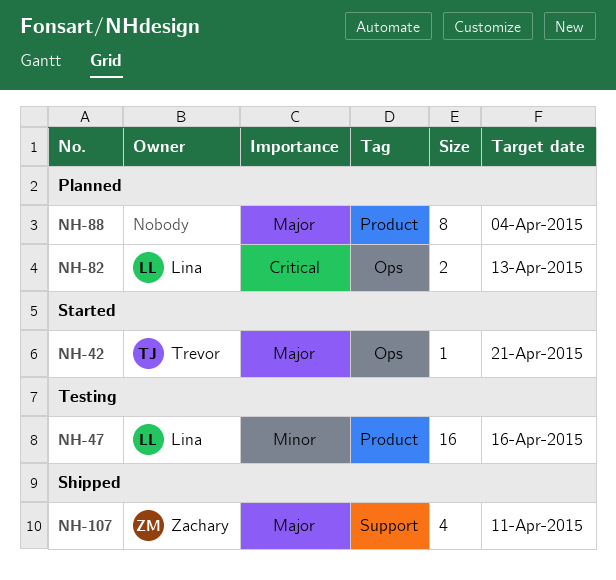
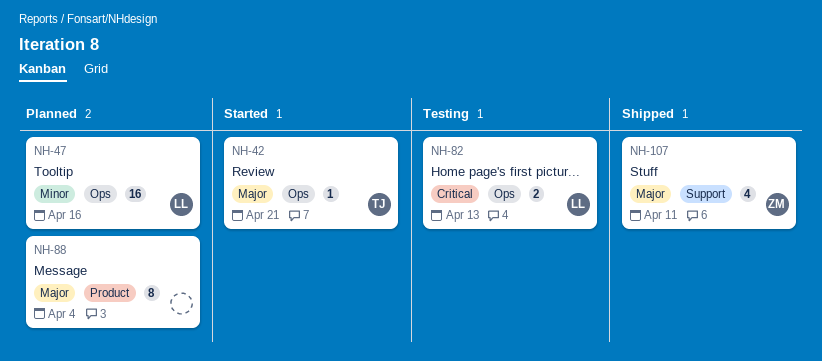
NH-47, status: Testing -> Planned
NH-47, label: Product -> Ops
NH-82, status: Planned -> Testing

